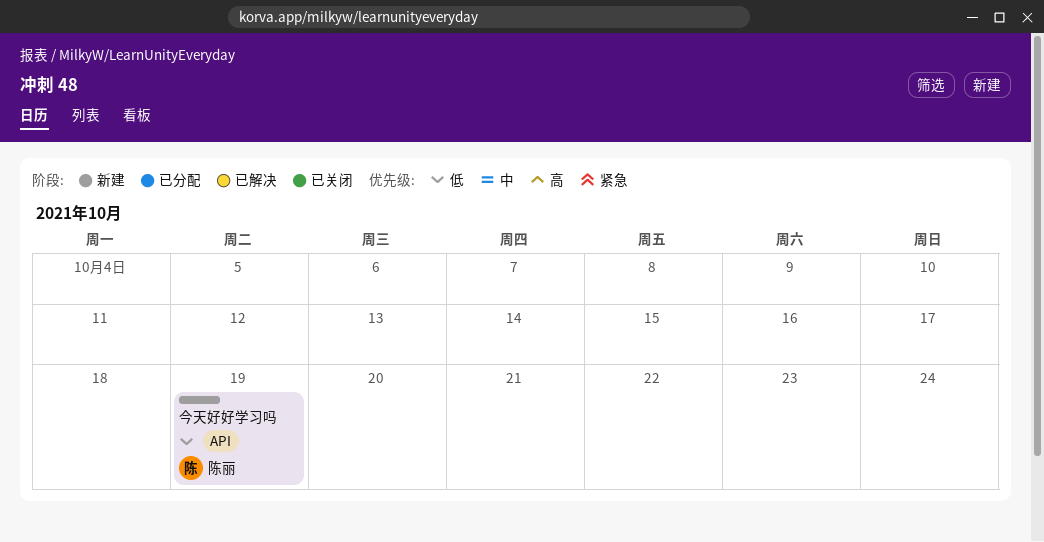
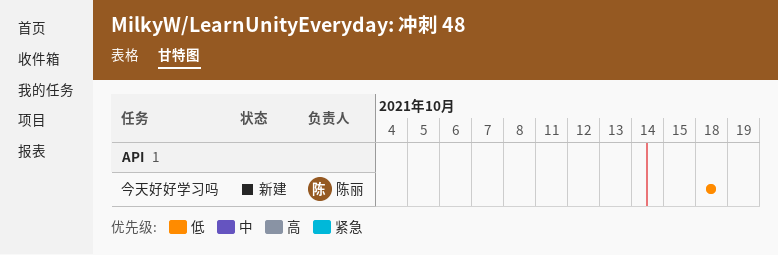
今天好好学习吗, due: Oct 19 -> Oct 18

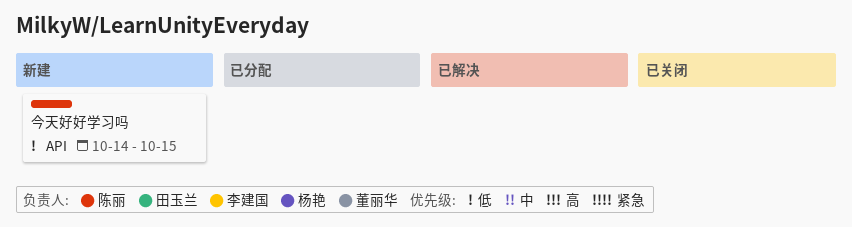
今天好好学习吗, start: Oct 18 -> Oct 14
今天好好学习吗, due: Oct 18 -> Oct 15

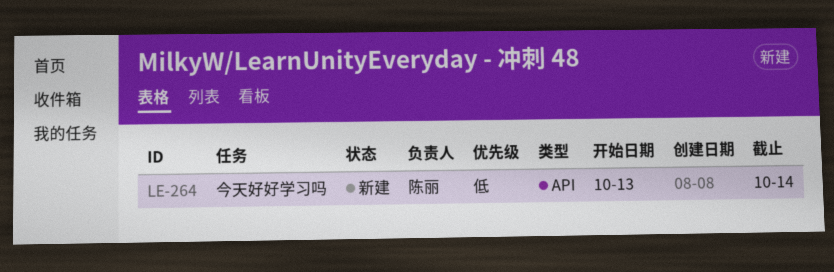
今天好好学习吗, start: Oct 14 -> Oct 13
今天好好学习吗, due: Oct 15 -> Oct 14

